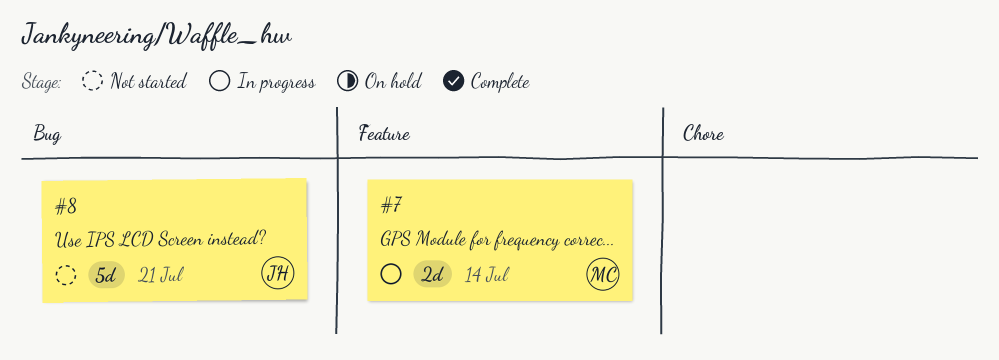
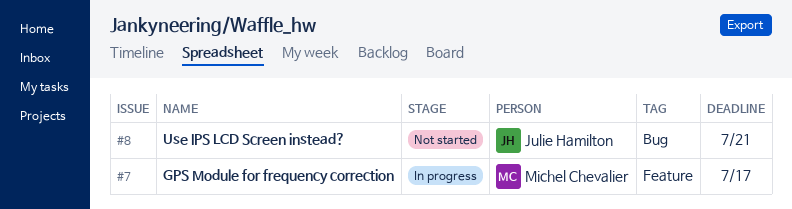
#7, due: Jul 14 -> Jul 17

